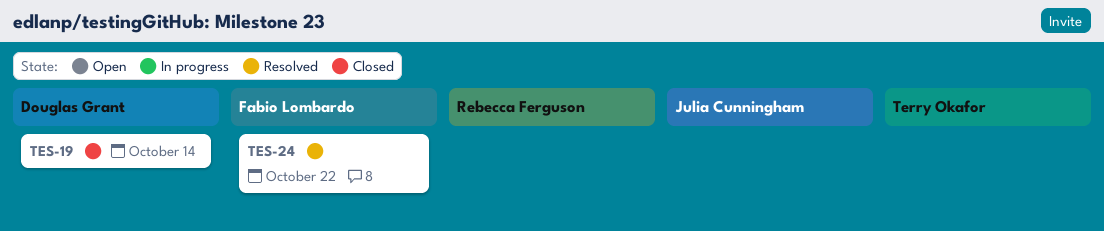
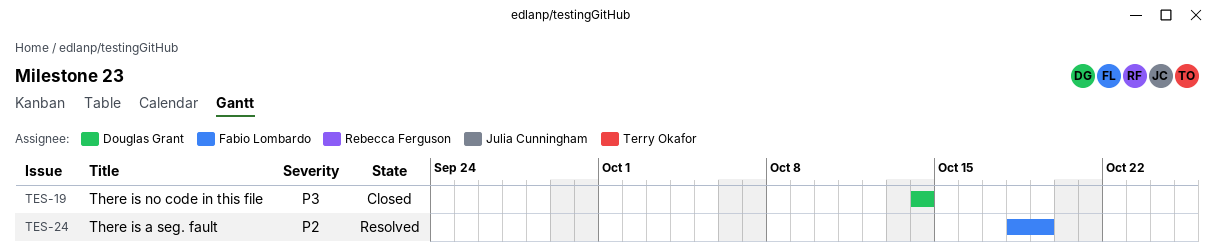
TES-24, due: Oct 22 -> Oct 19

